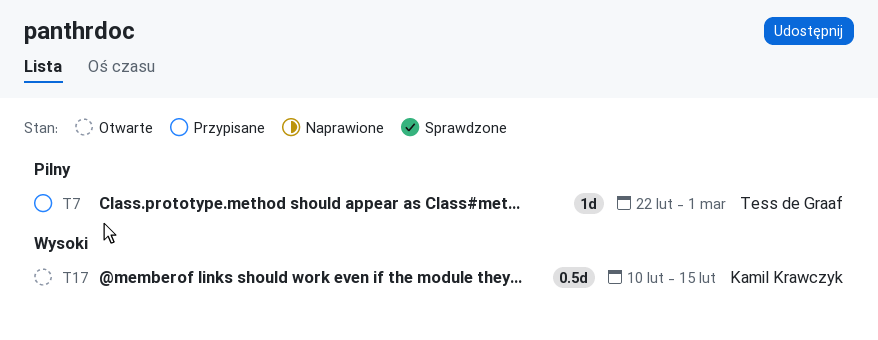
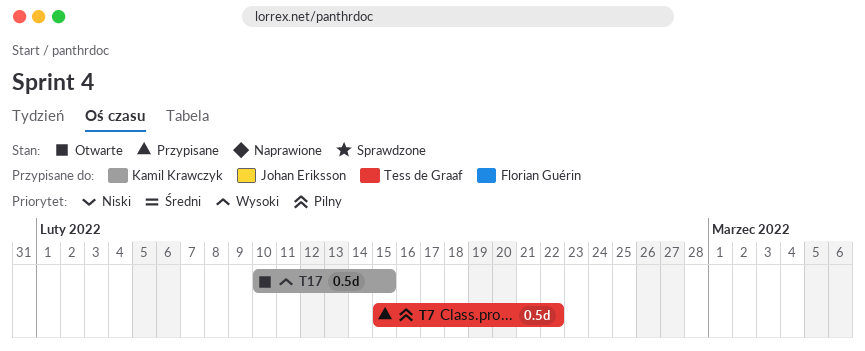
T7, estimate: 1d -> 0.5d
T7, start: Feb 22 -> Feb 15
T7, due: Mar 1 -> Feb 22

